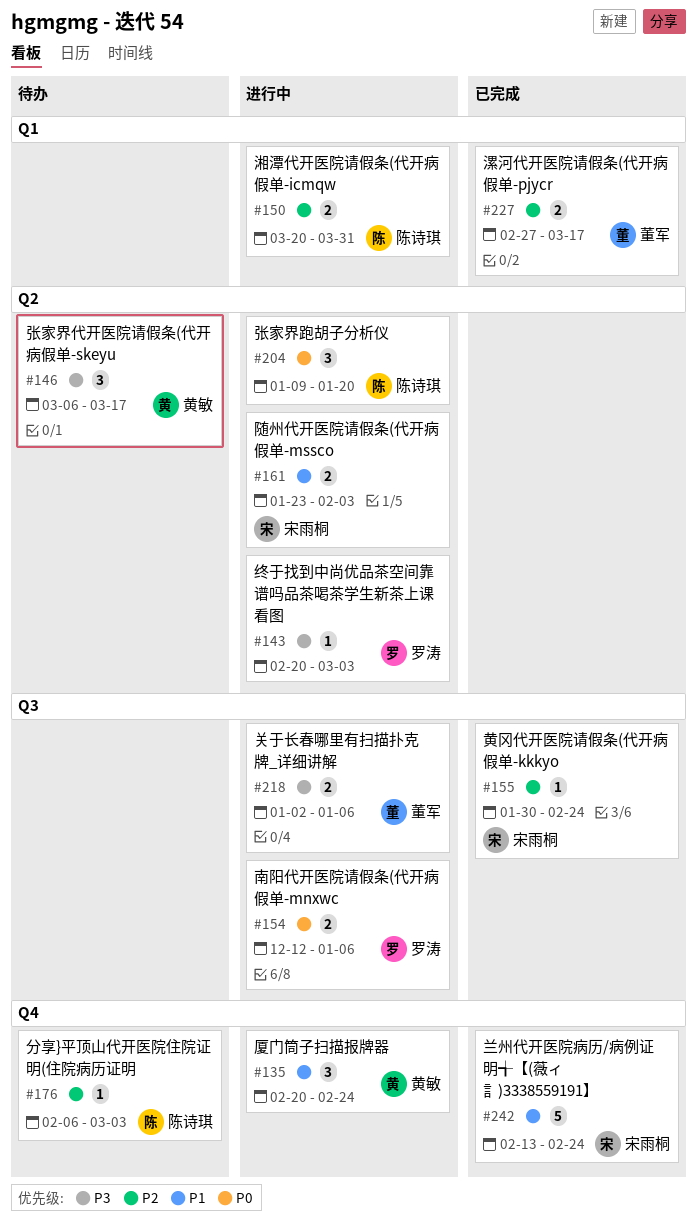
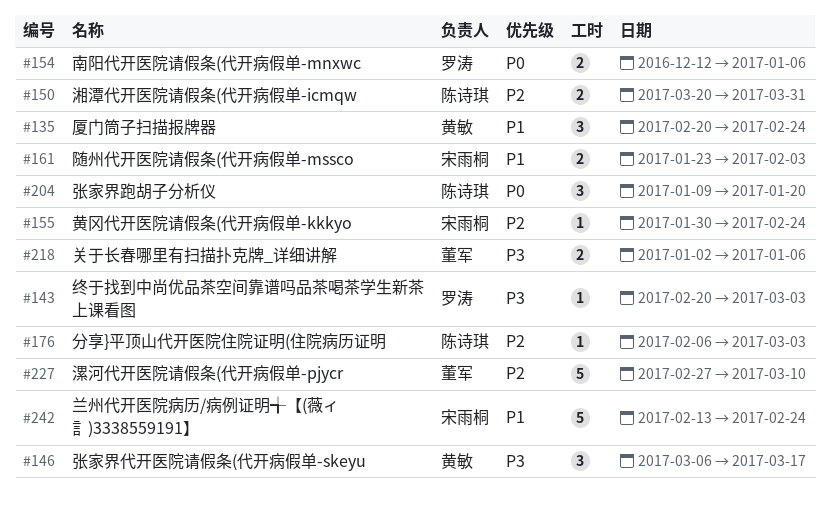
#227, estimate: 2 -> 5
#227, due: Mar 17 -> Mar 10

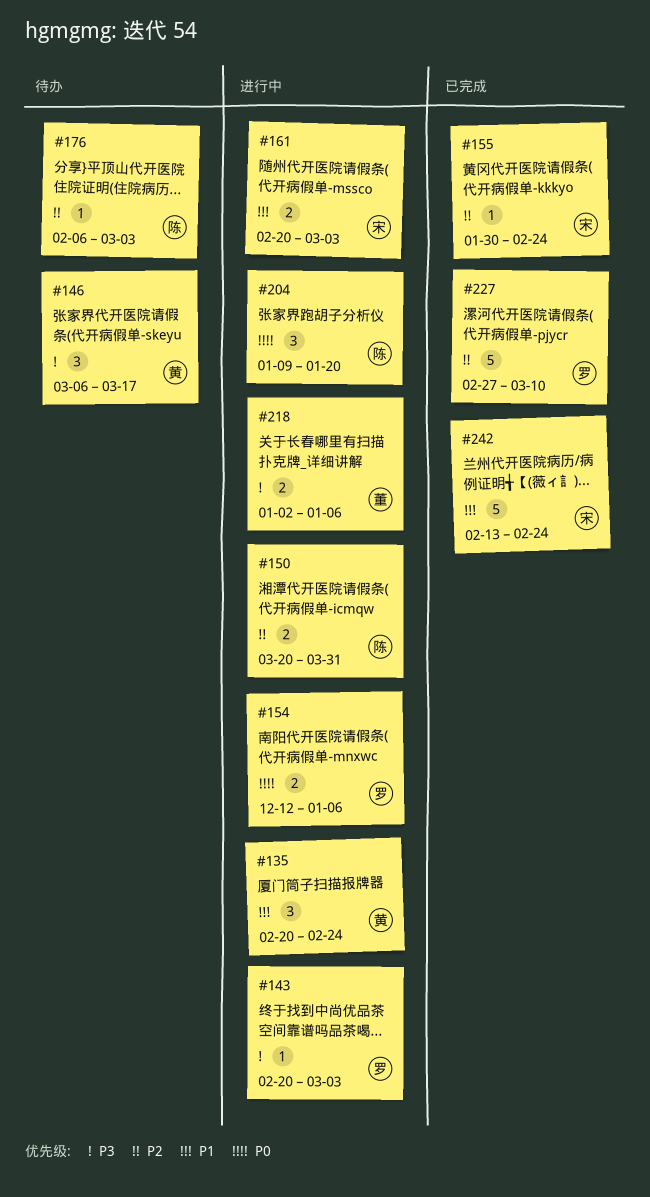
#161, start: Jan 23 -> Feb 20
#161, due: Feb 3 -> Mar 3
#227, owner: 董军 -> 罗涛

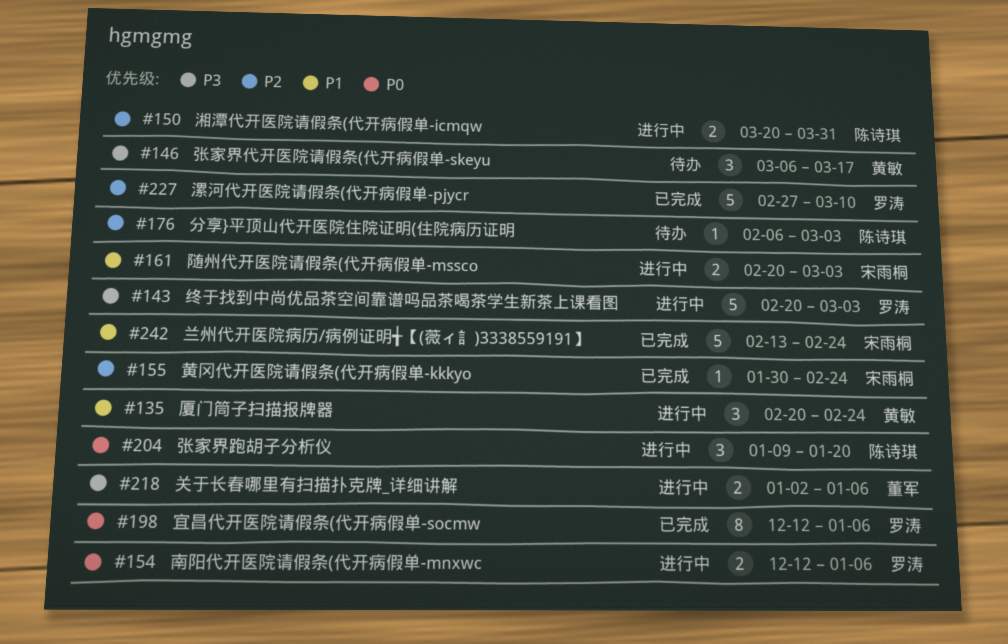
#143, estimate: 1 -> 5
#198: none -> present

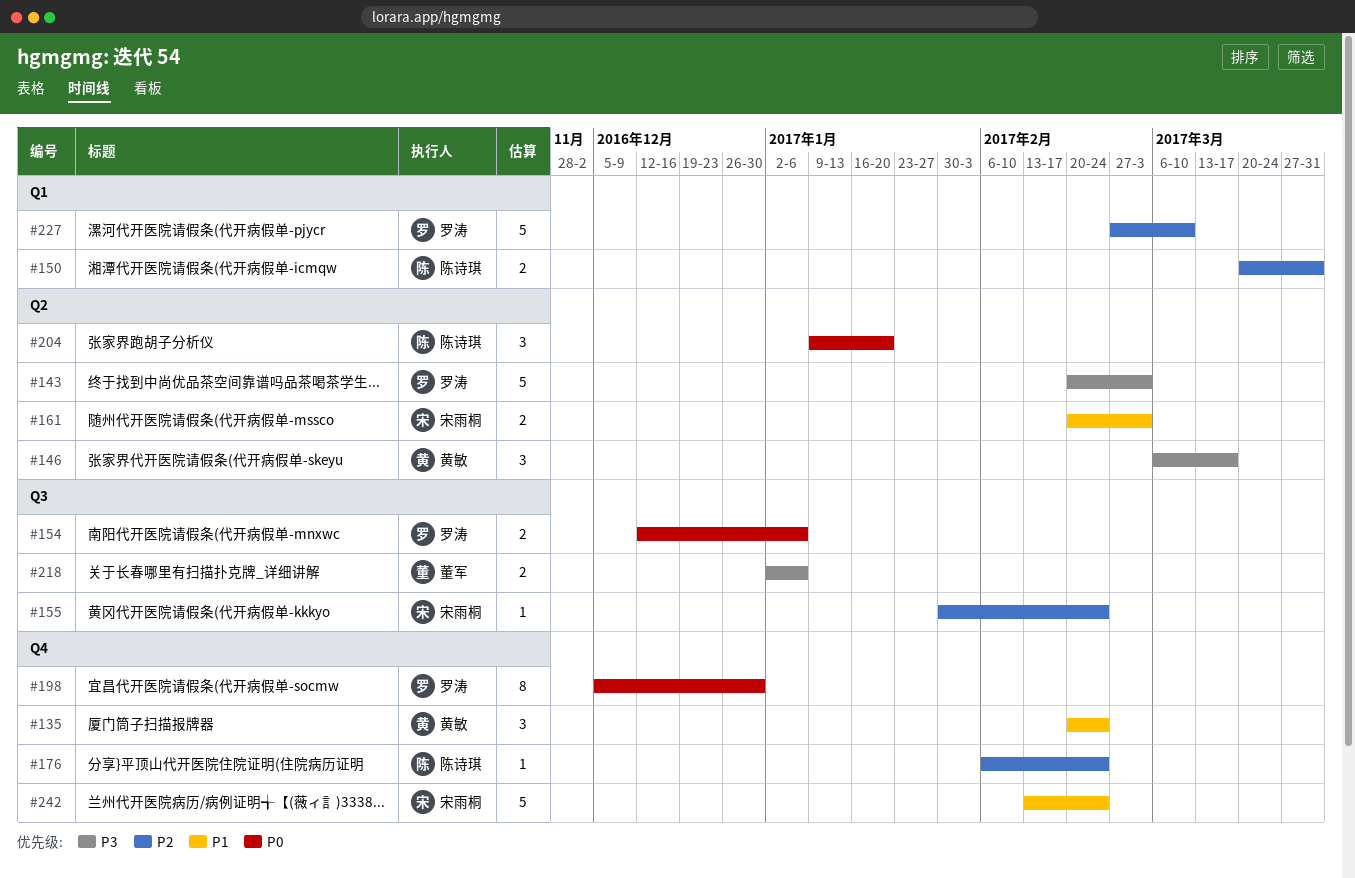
#176, due: Mar 3 -> Feb 24
#198, start: Dec 12 -> Dec 5
#198, due: Jan 6 -> Dec 30

